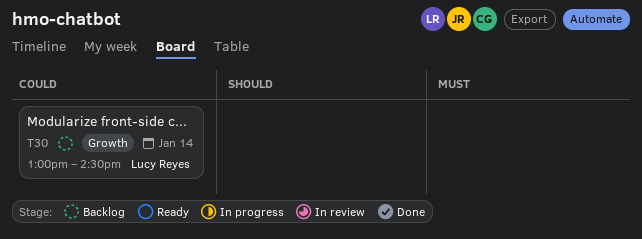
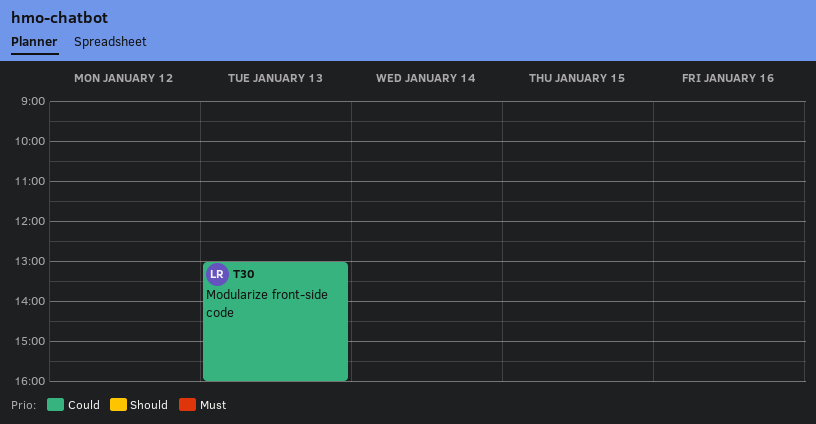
T30, day: Jan 14 -> Jan 13
T30, ends: 14:30 -> 16:00

